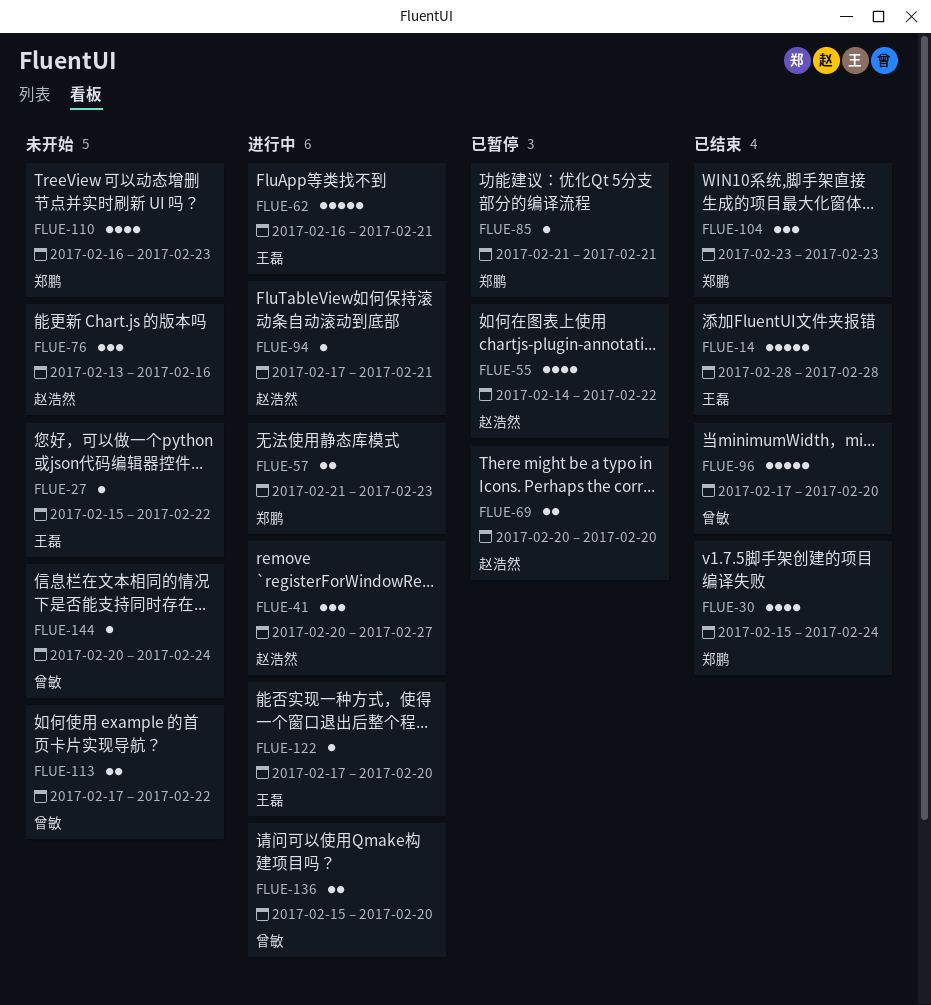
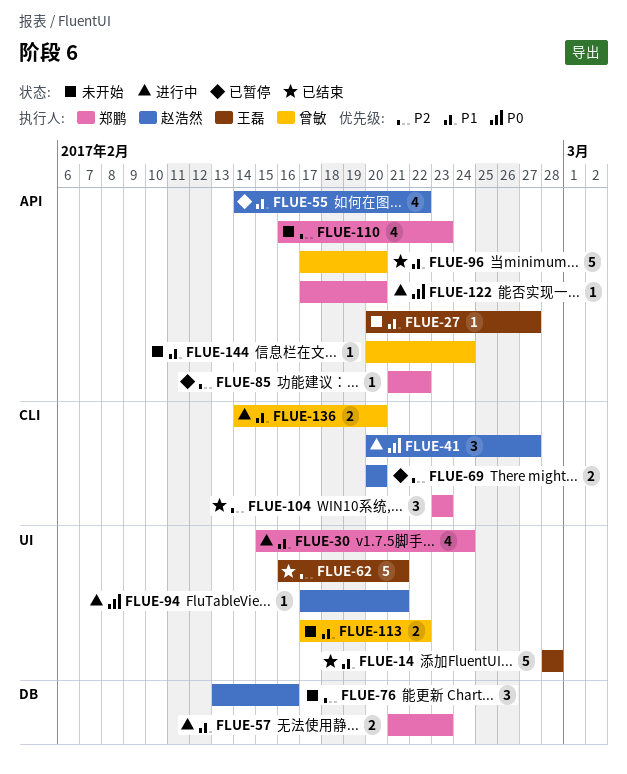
FLUE-27, start: Feb 15 -> Feb 20
FLUE-27, due: Feb 22 -> Feb 27
FLUE-30, status: 已结束 -> 进行中
FLUE-62, status: 进行中 -> 已结束
FLUE-85, due: Feb 21 -> Feb 22
FLUE-122, owner: 王磊 -> 郑鹏
FLUE-136, start: Feb 15 -> Feb 14

